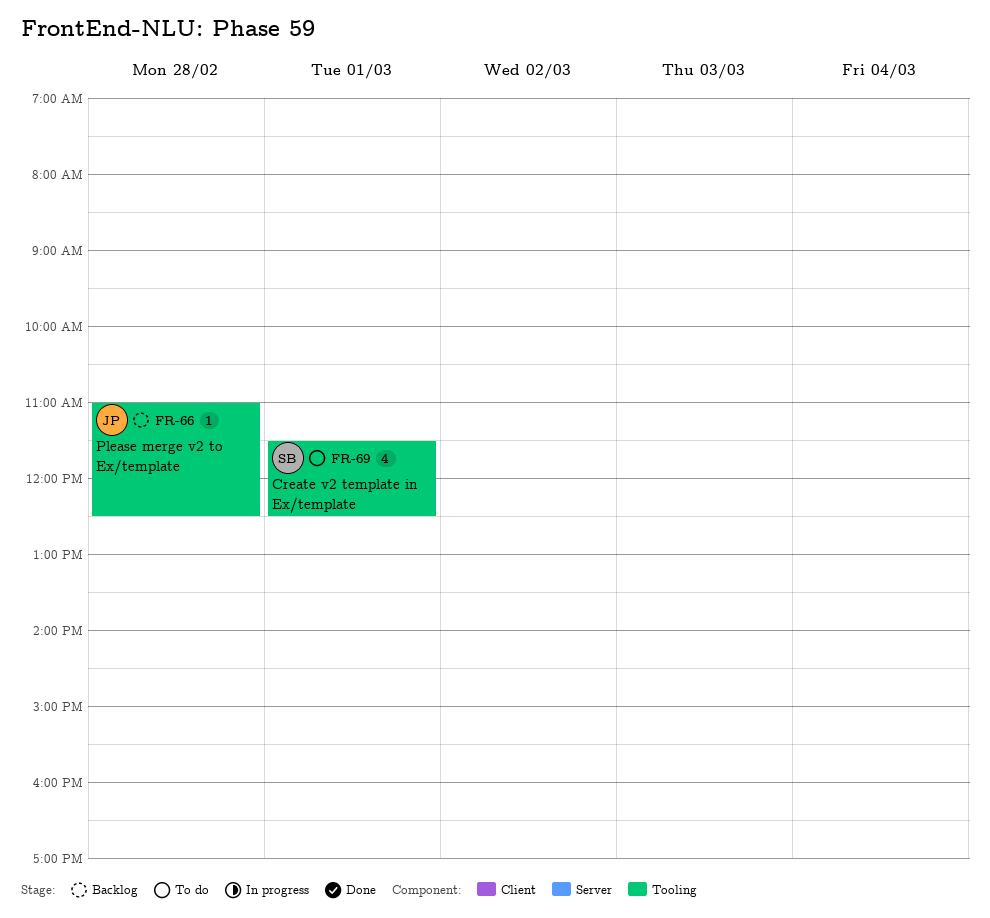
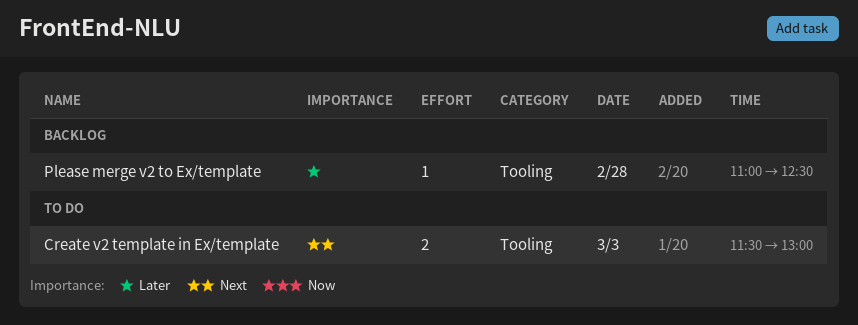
Create v2 template in Ex/template, estimate: 4 -> 2
Create v2 template in Ex/template, day: Mar 1 -> Mar 3
Create v2 template in Ex/template, ends: 12:30 -> 13:00

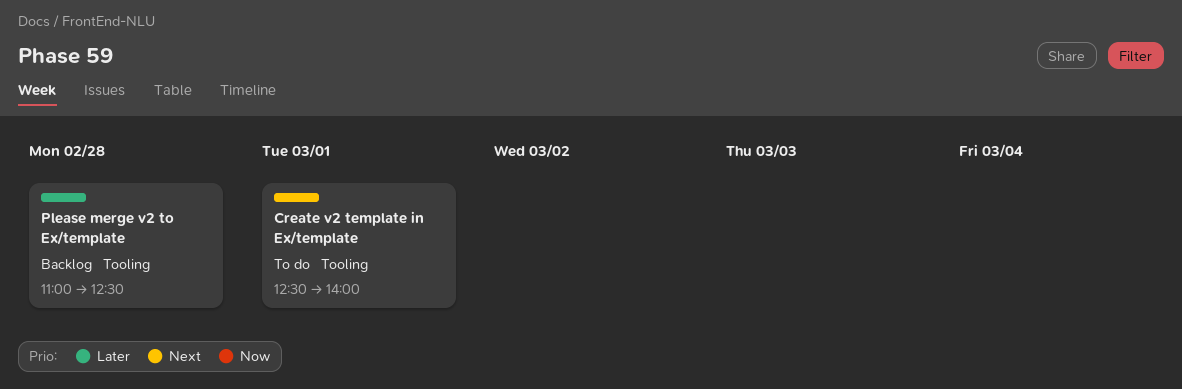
Create v2 template in Ex/template, day: Mar 3 -> Mar 1
Create v2 template in Ex/template, begins: 11:30 -> 12:30
Create v2 template in Ex/template, ends: 13:00 -> 14:00

